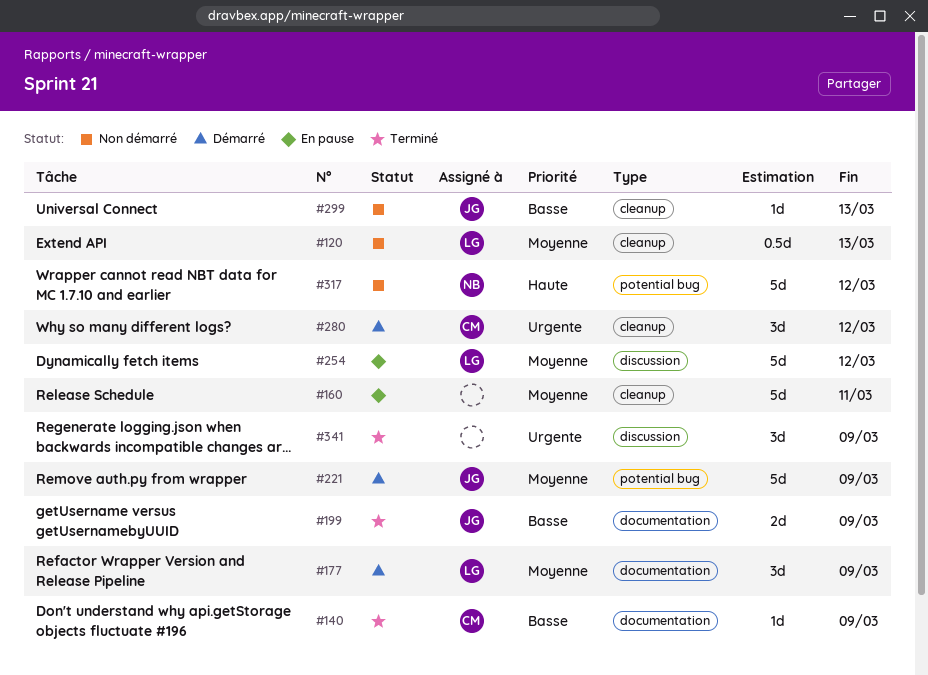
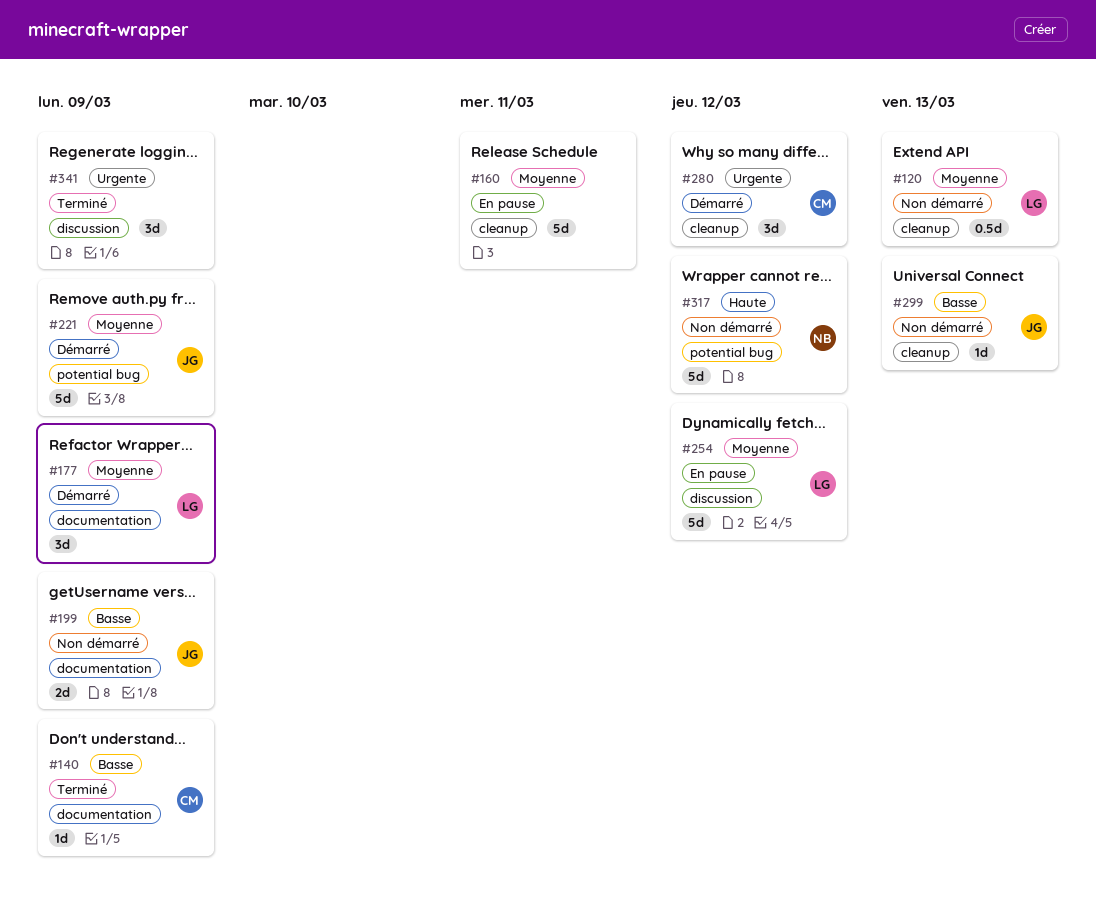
#199, status: Terminé -> Non démarré

